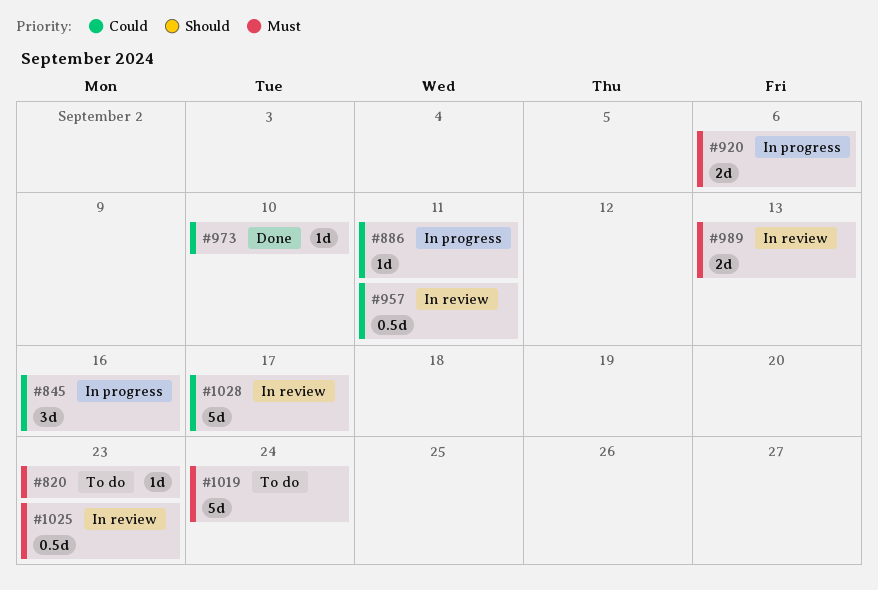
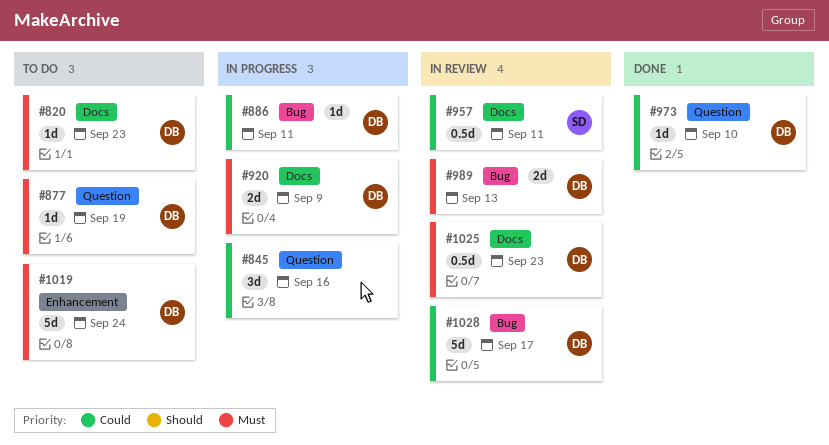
#877: none -> present
#920, due: Sep 6 -> Sep 9

